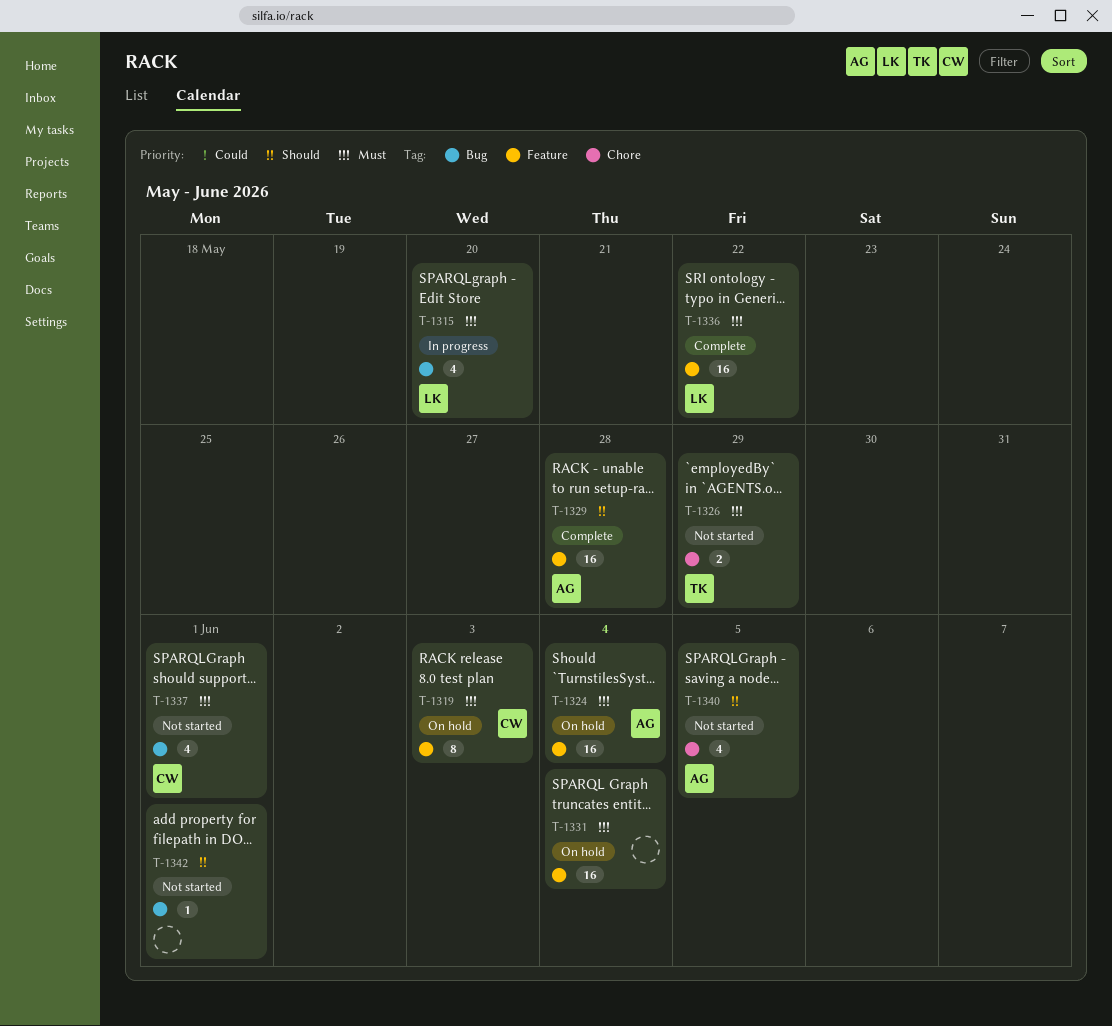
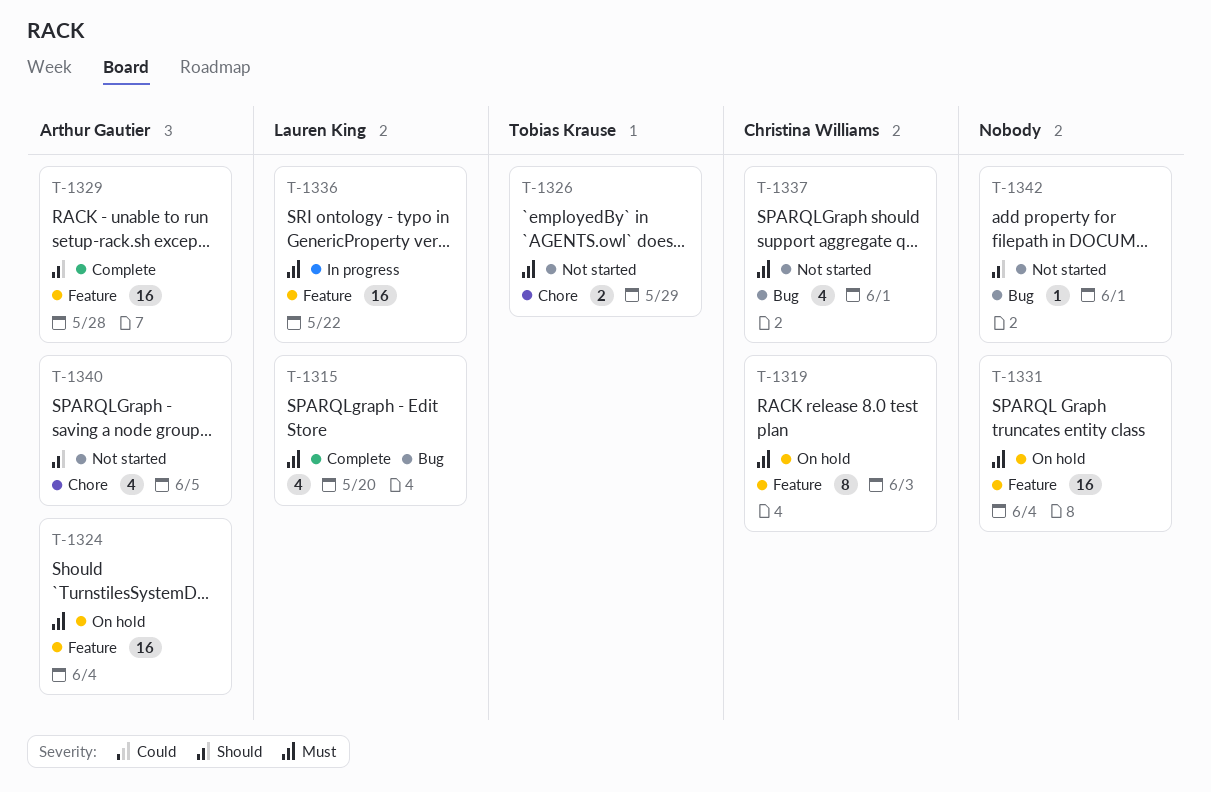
T-1315, status: In progress -> Complete
T-1336, status: Complete -> In progress

